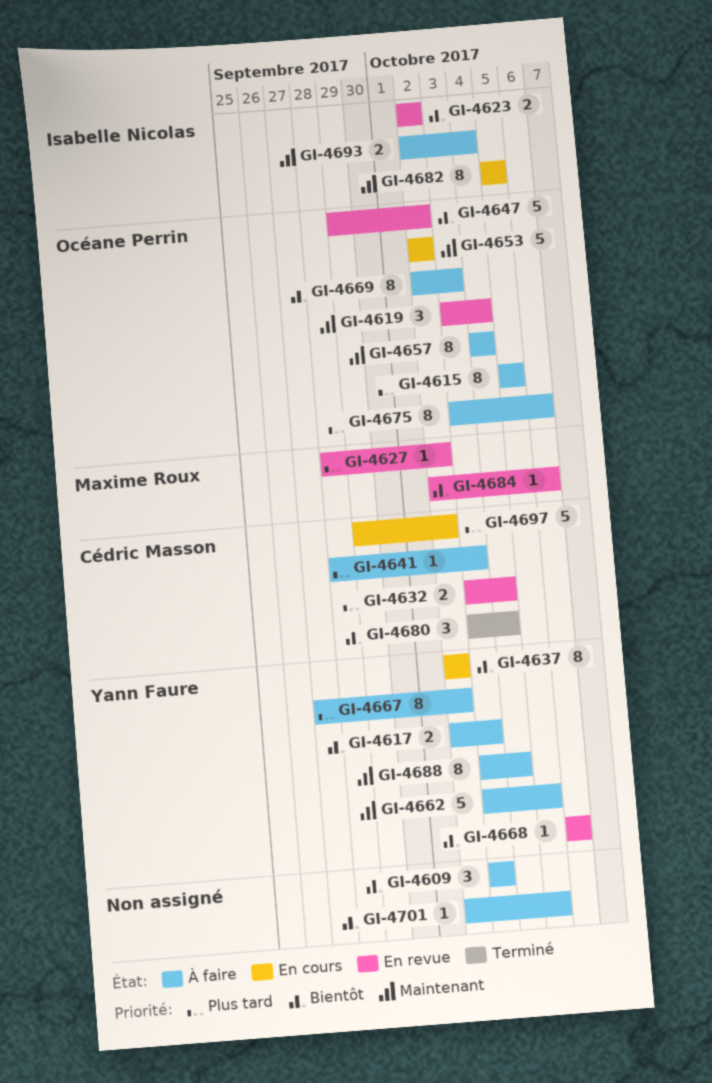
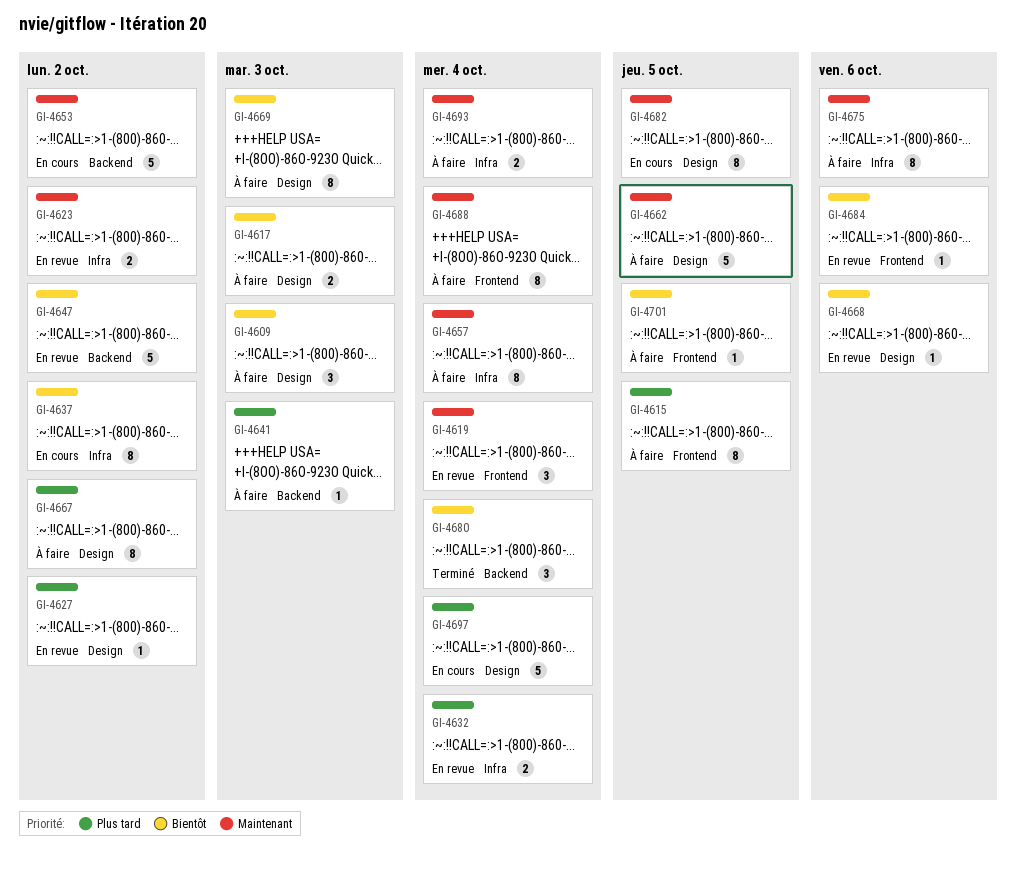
GI-4623, priority: Bientôt -> Maintenant
GI-4675, priority: Plus tard -> Maintenant
GI-4697, due: Oct 2 -> Oct 4

